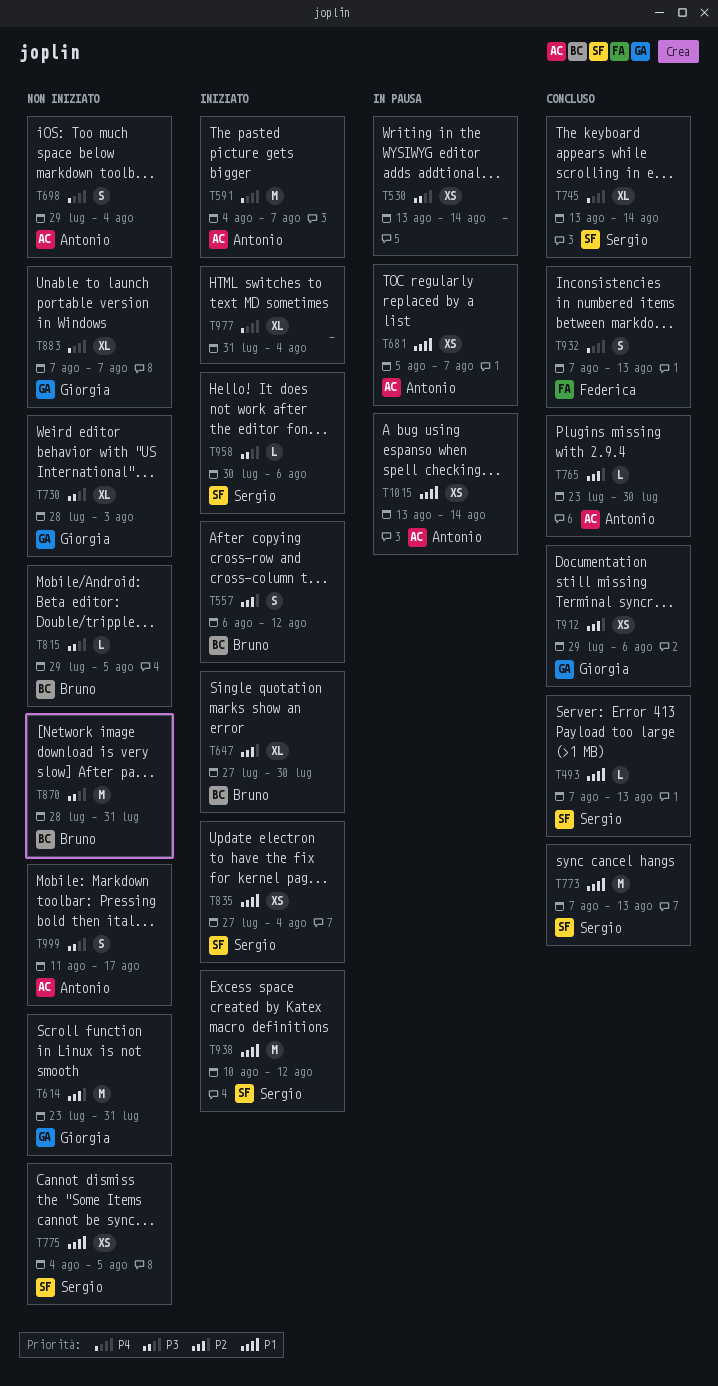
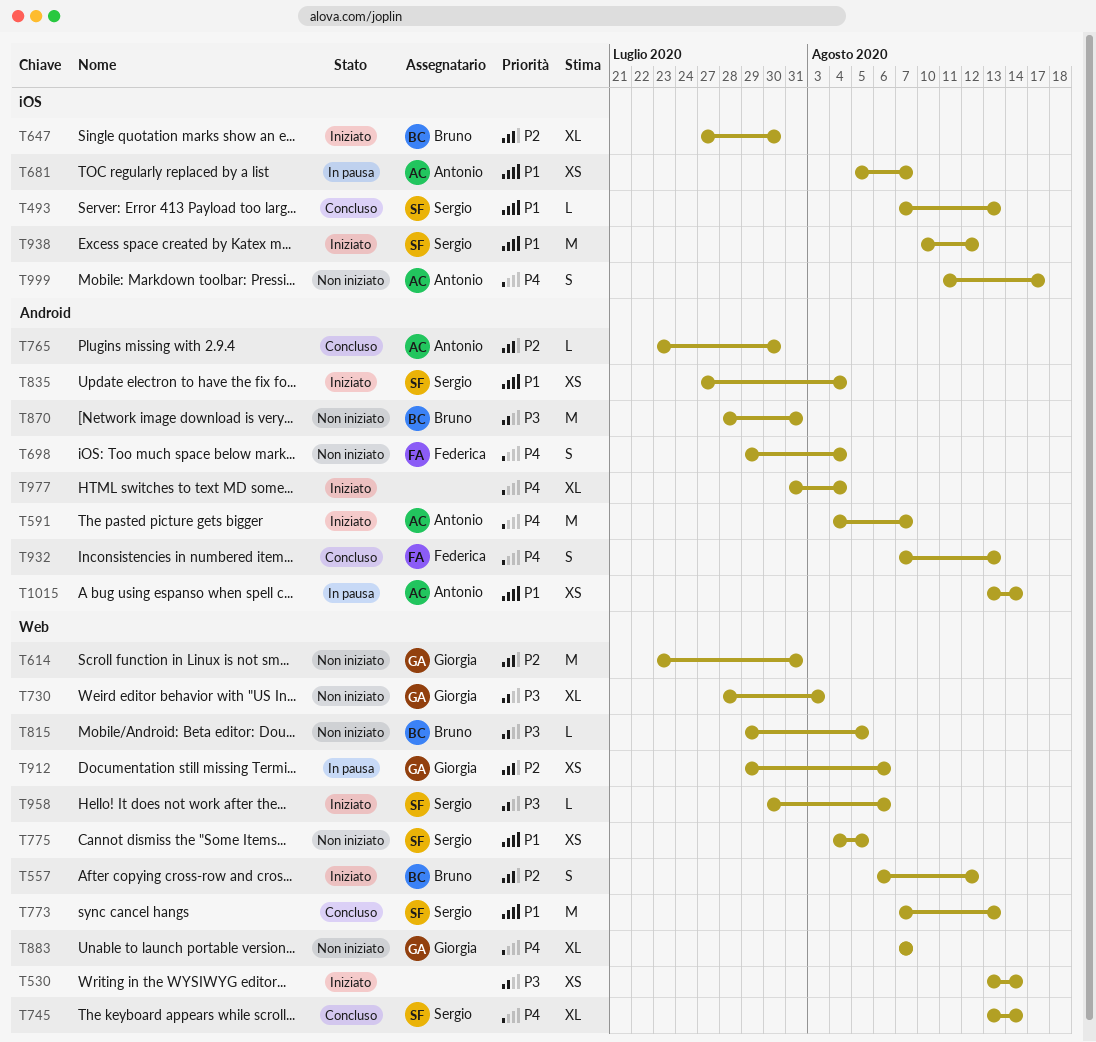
T530, status: In pausa -> Iniziato
T698, owner: Antonio -> Federica
T912, status: Concluso -> In pausa
T999, priority: P3 -> P4

